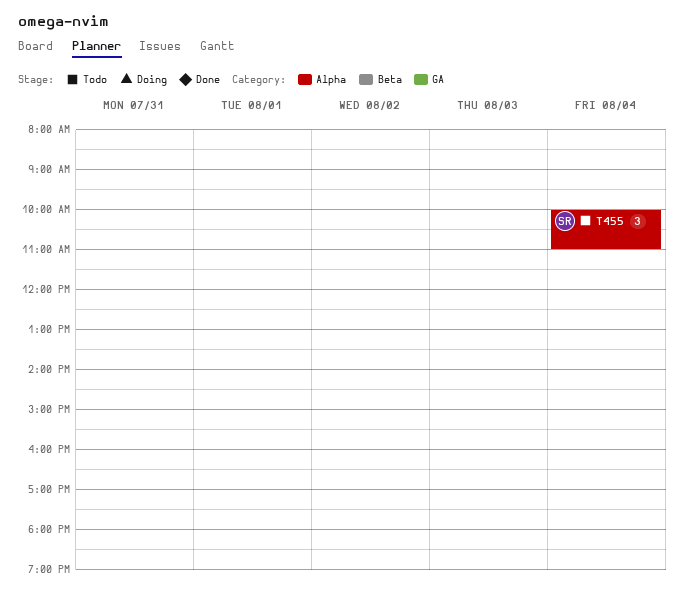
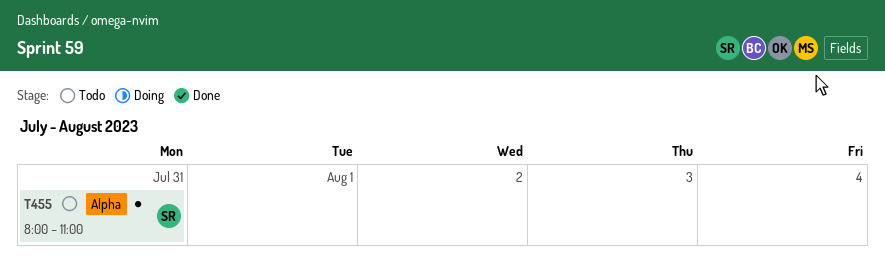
T455, estimate: 3 -> 1
T455, day: Aug 4 -> Jul 31
T455, begins: 10:00 -> 08:00

